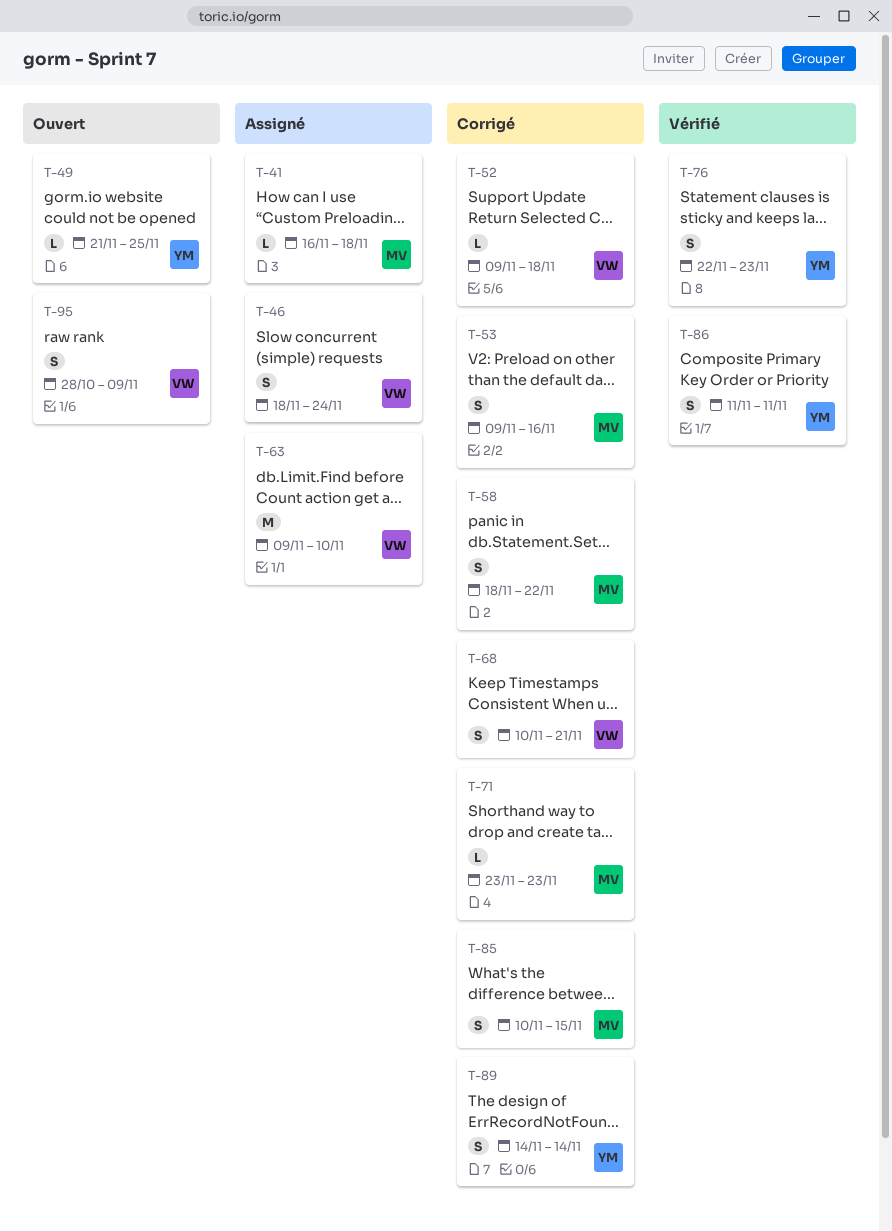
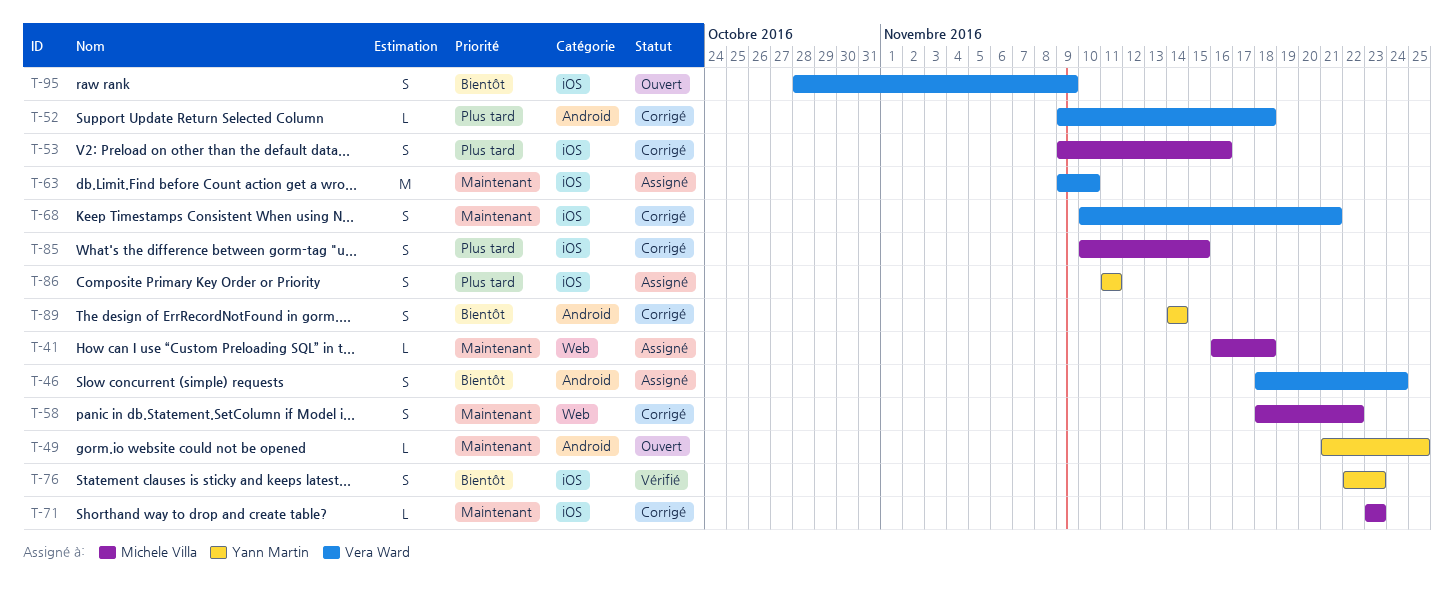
T-86, status: Vérifié -> Assigné

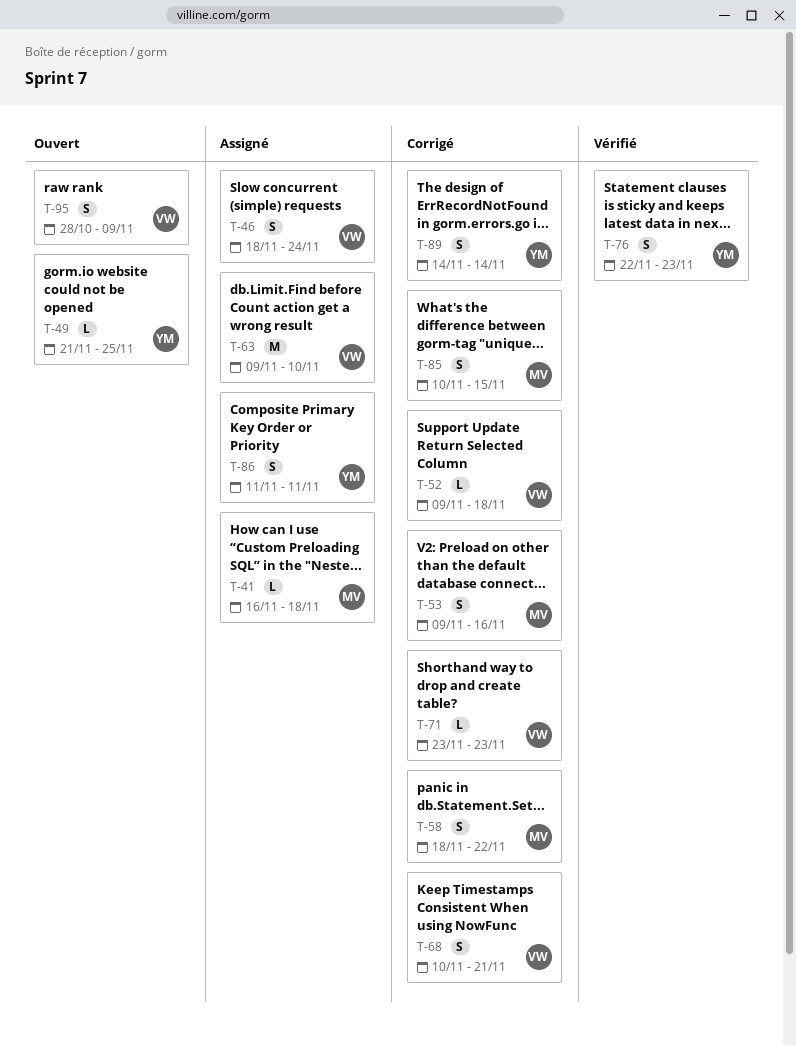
T-71, owner: Michele Villa -> Vera Ward

